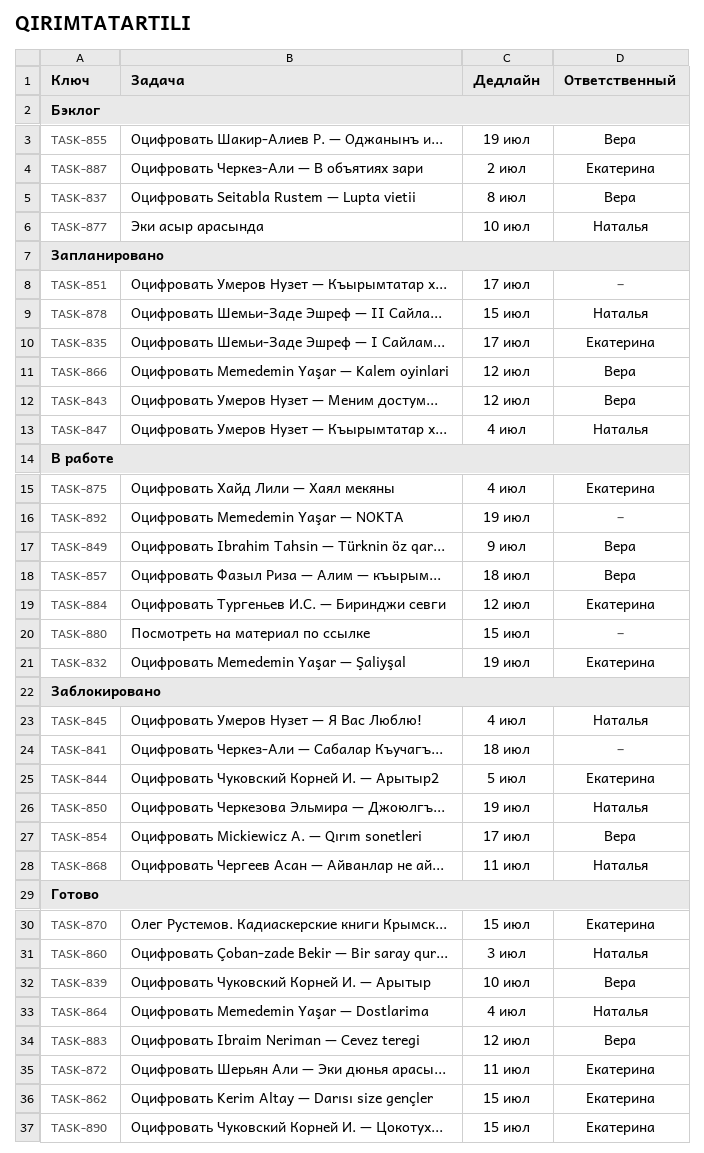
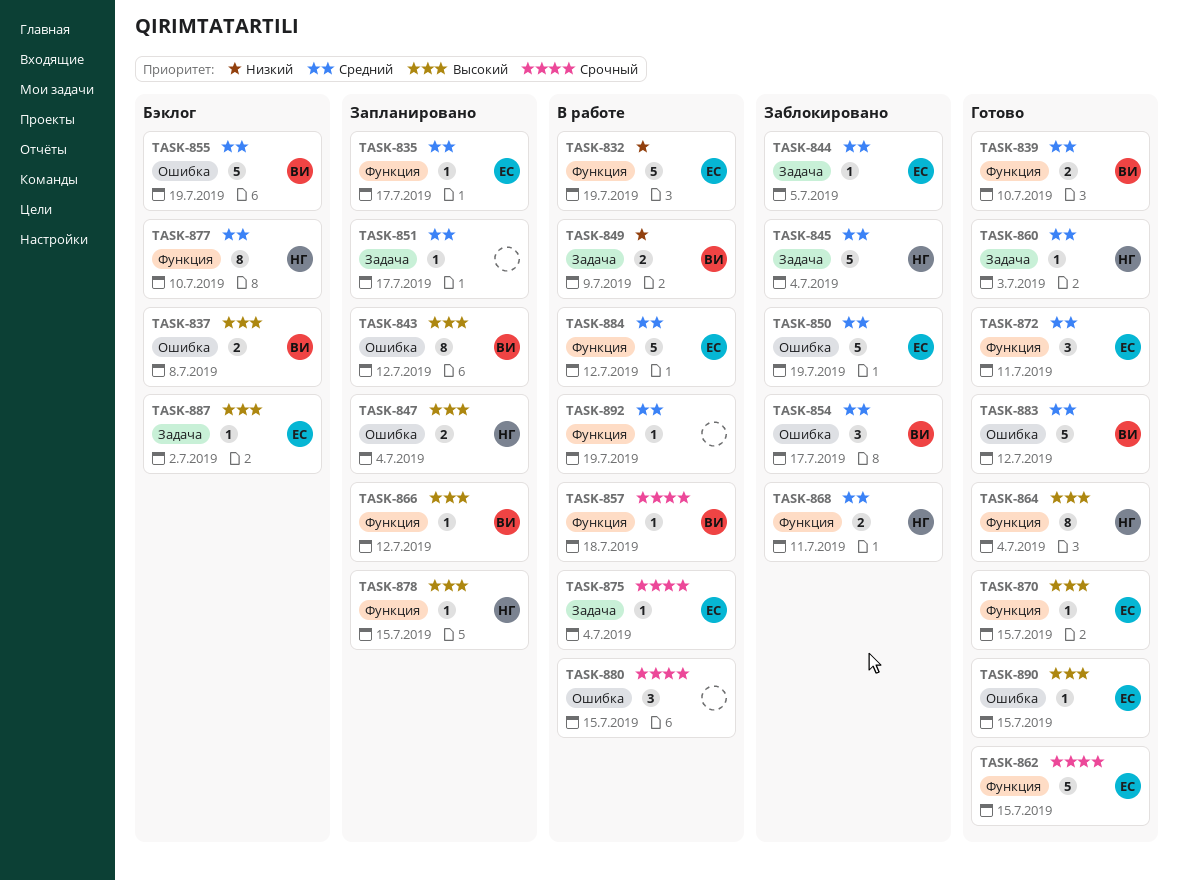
TASK-841: present -> none
TASK-850, owner: Наталья -> Екатерина

